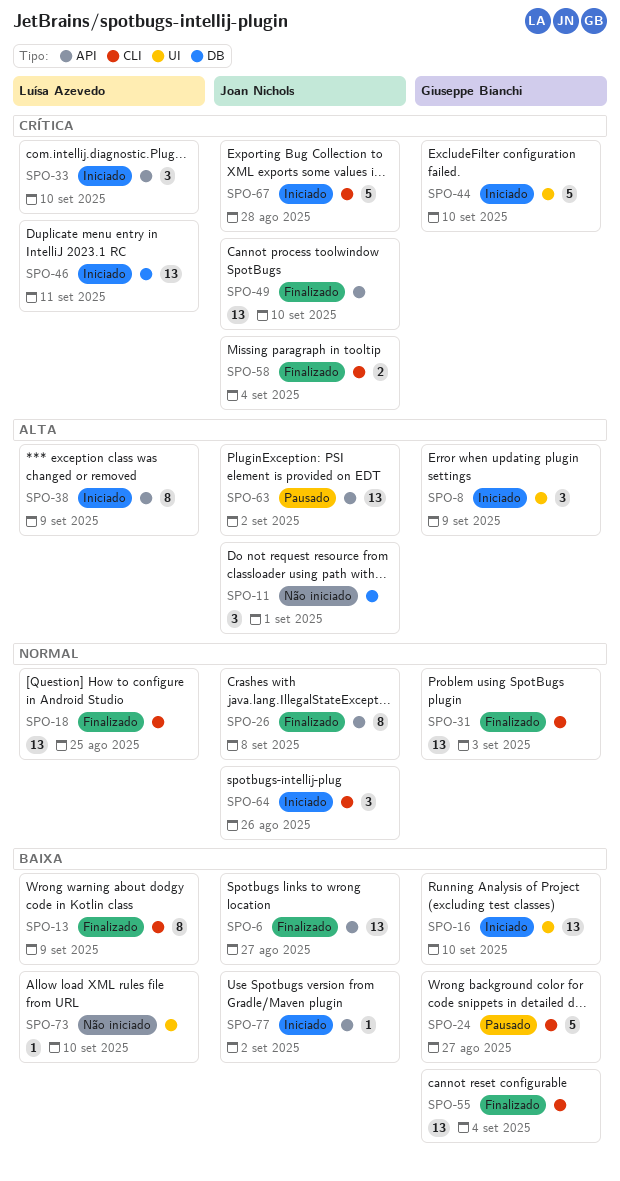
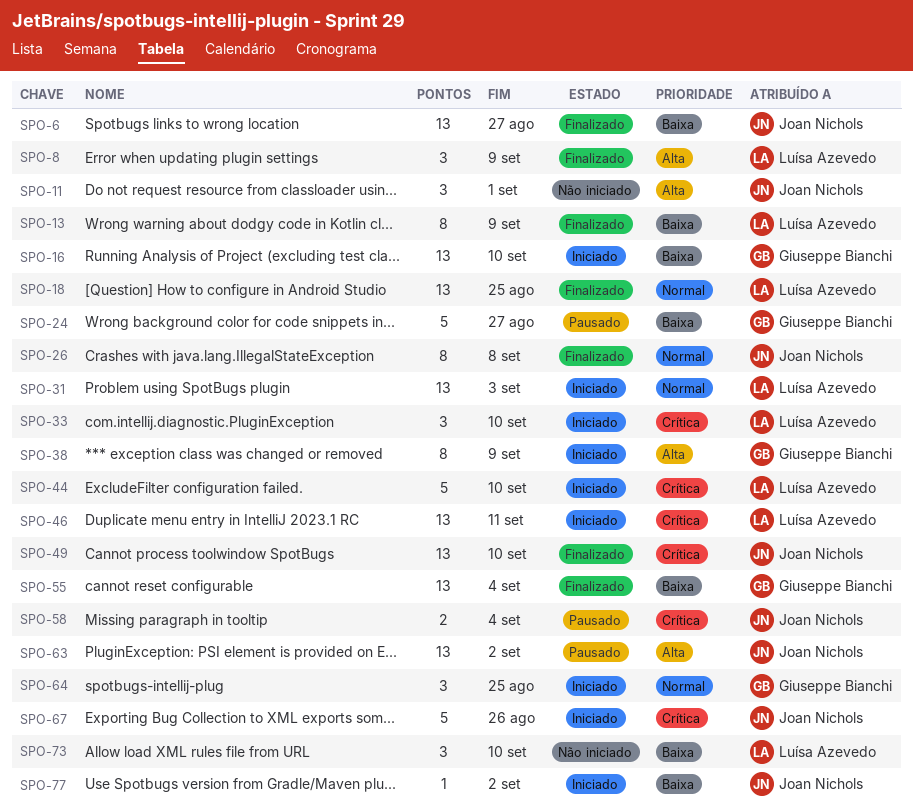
SPO-8, status: Iniciado -> Finalizado
SPO-8, owner: Giuseppe Bianchi -> Luísa Azevedo
SPO-31, status: Finalizado -> Iniciado
SPO-31, owner: Giuseppe Bianchi -> Luísa Azevedo
SPO-38, owner: Luísa Azevedo -> Giuseppe Bianchi
SPO-44, owner: Giuseppe Bianchi -> Luísa Azevedo
SPO-58, status: Finalizado -> Pausado
SPO-64, owner: Joan Nichols -> Giuseppe Bianchi
SPO-64, due: Aug 26 -> Aug 25
SPO-67, due: Aug 28 -> Aug 26
SPO-73, estimate: 1 -> 3

